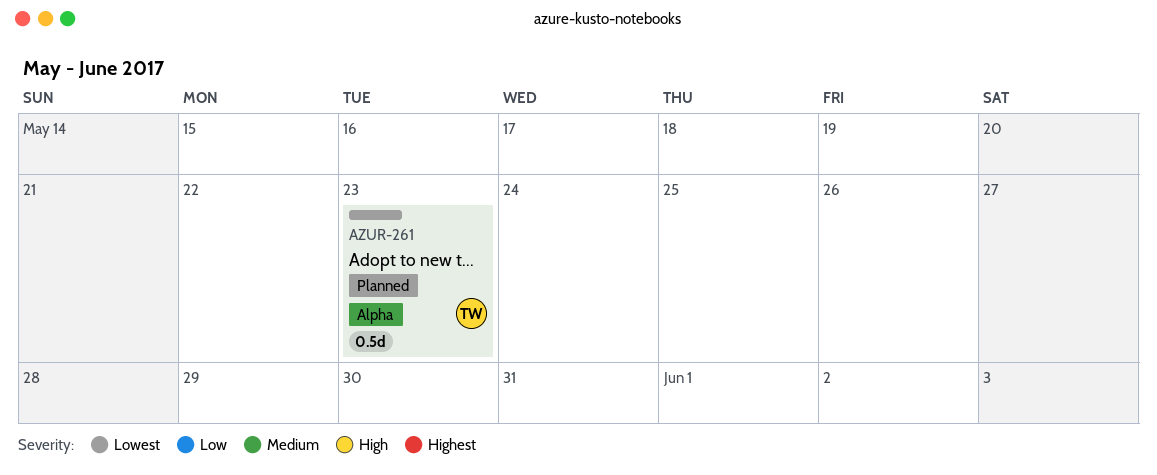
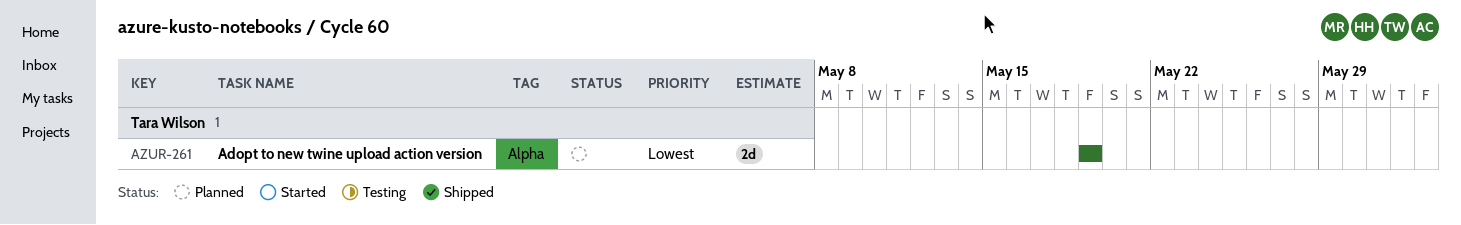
AZUR-261, estimate: 0.5d -> 2d
AZUR-261, due: May 23 -> May 19

